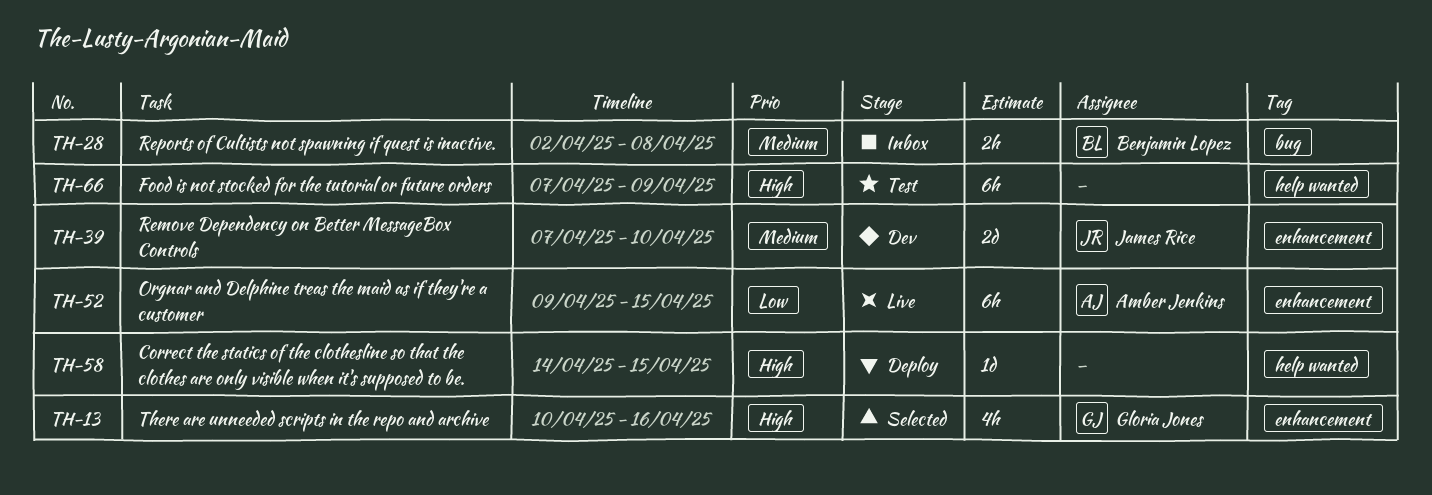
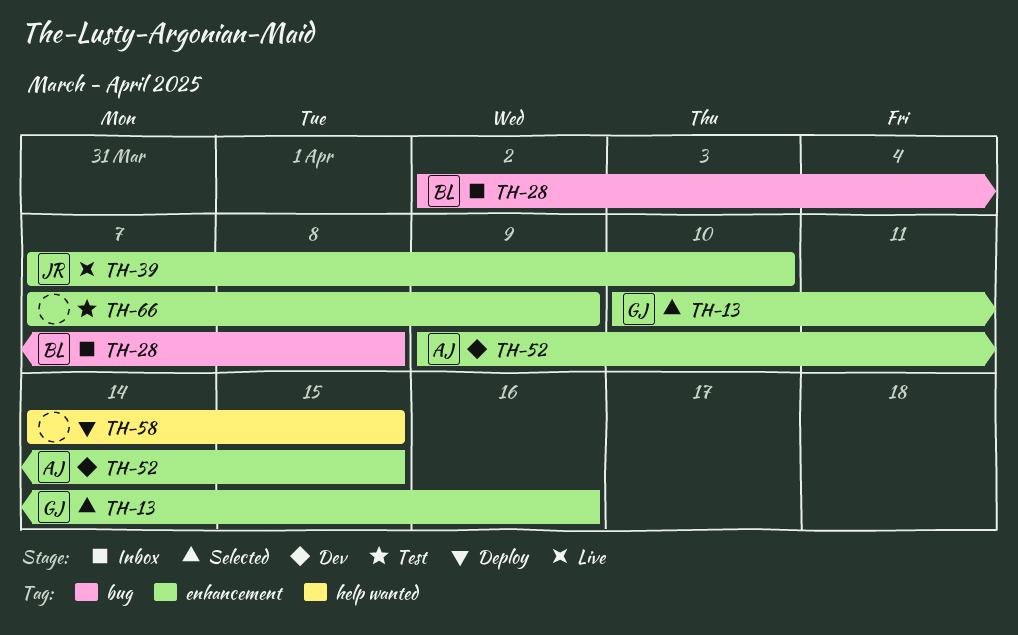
TH-39, status: Dev -> Live
TH-52, status: Live -> Dev
TH-66, label: help wanted -> enhancement

